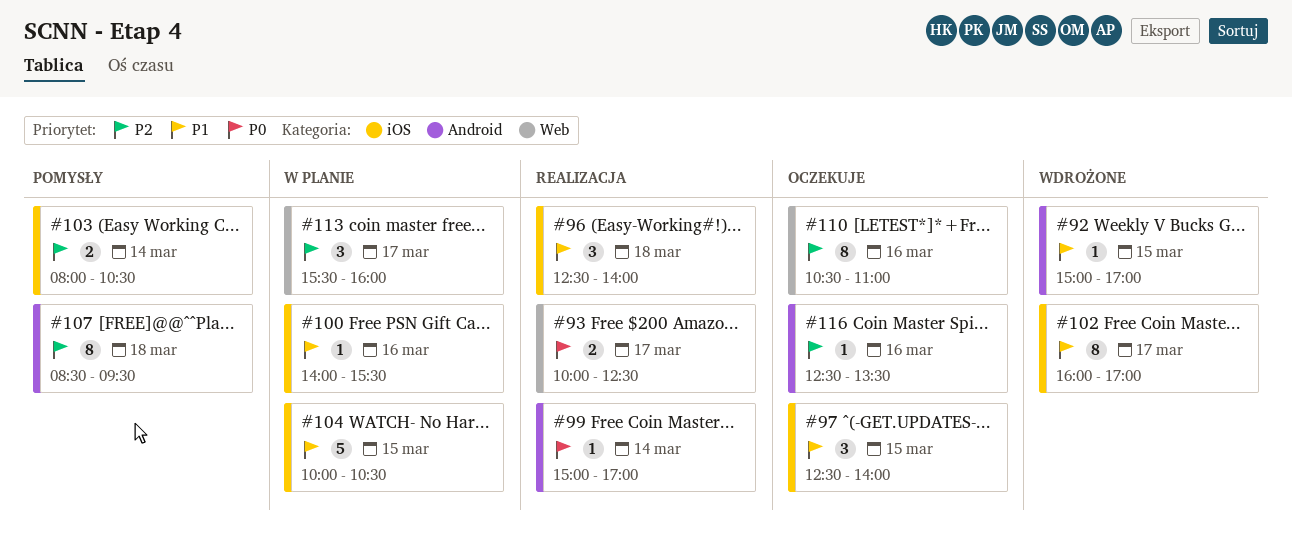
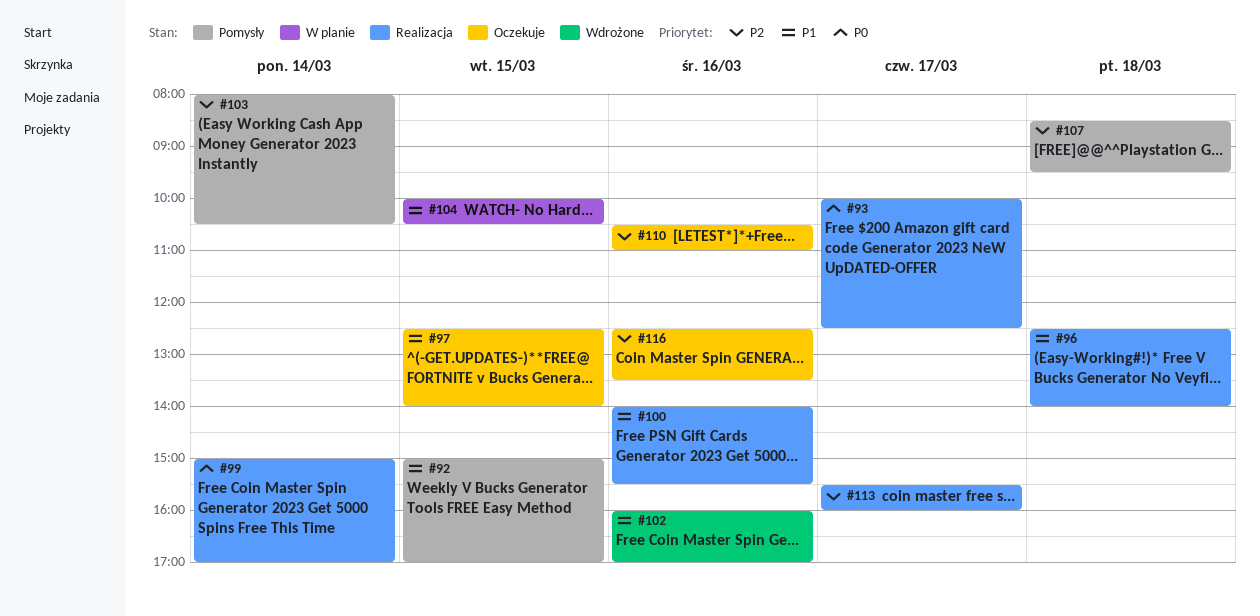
#92, status: Wdrożone -> Pomysły
#100, status: W planie -> Realizacja
#102, day: Mar 17 -> Mar 16
#113, status: W planie -> Realizacja

